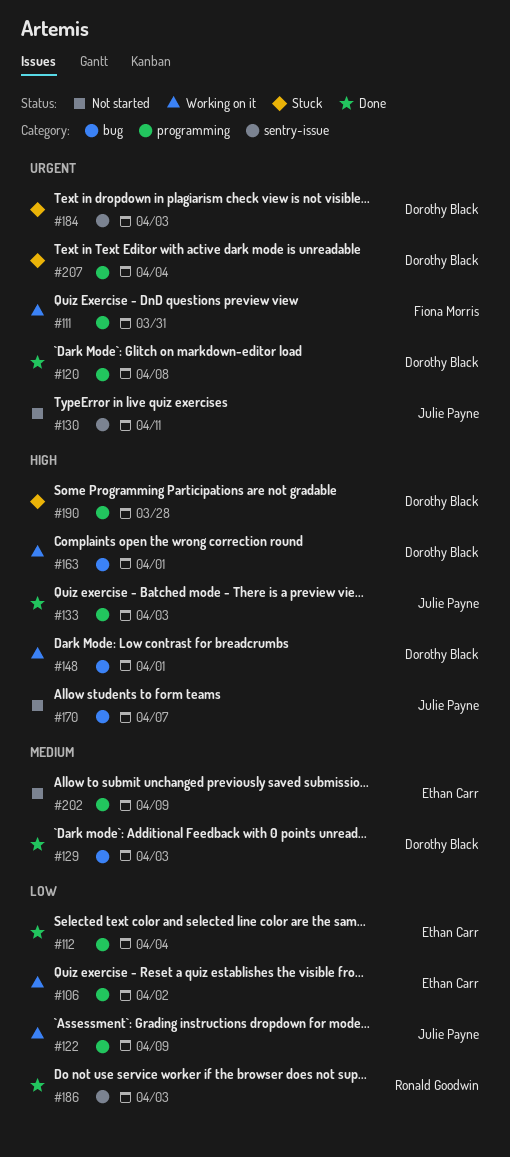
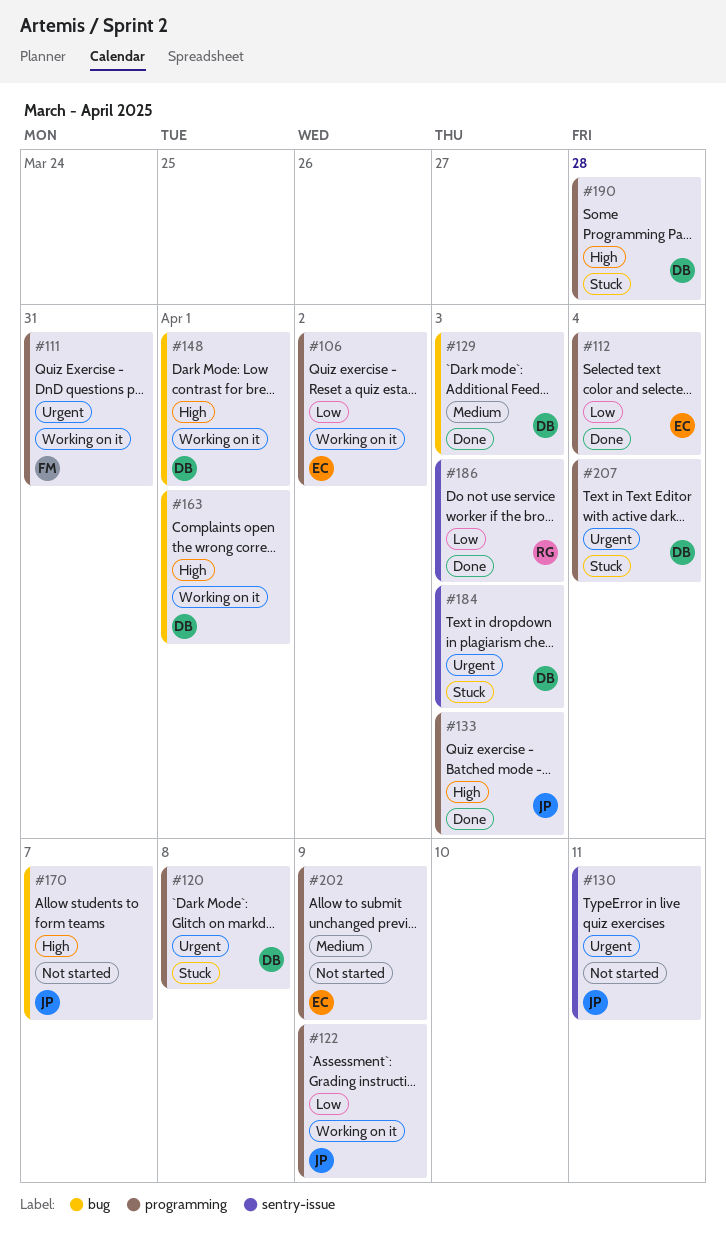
#120, status: Done -> Stuck

